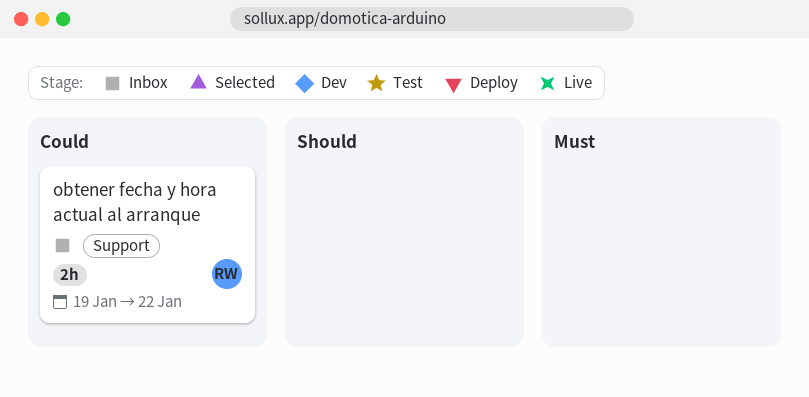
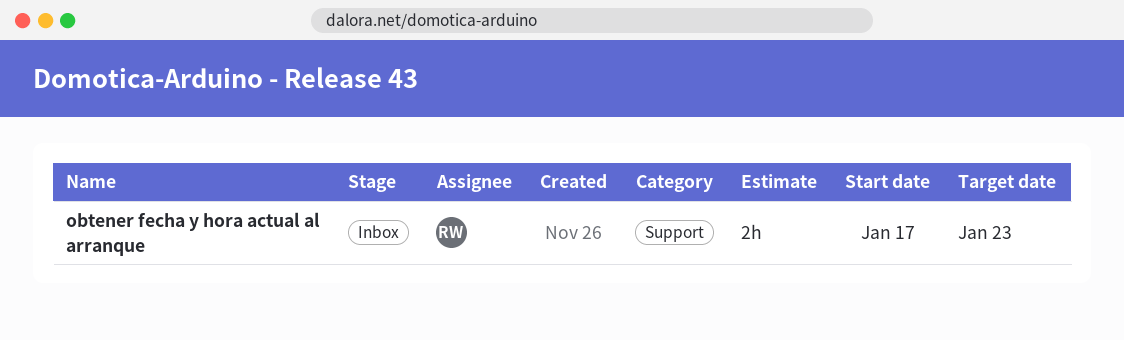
obtener fecha y hora actual al arranque, start: Jan 19 -> Jan 17
obtener fecha y hora actual al arranque, due: Jan 22 -> Jan 23

